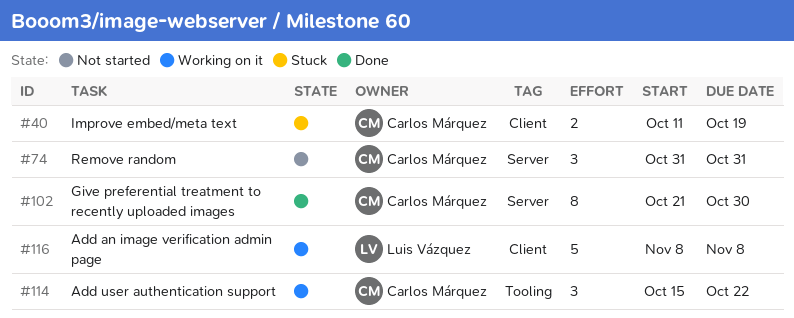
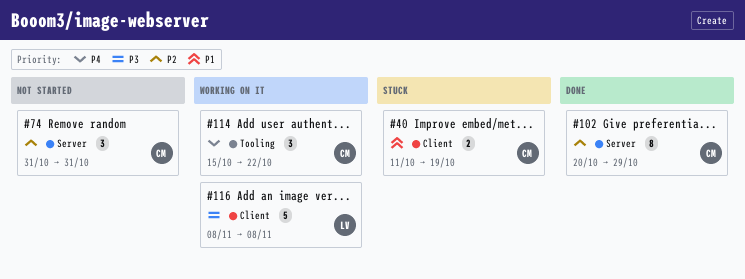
#102, start: Oct 21 -> Oct 20
#102, due: Oct 30 -> Oct 29

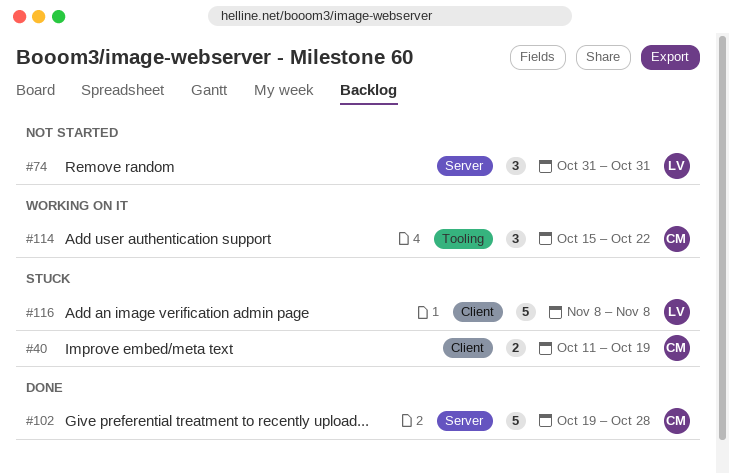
#74, owner: CM -> LV
#102, estimate: 8 -> 5
#102, start: Oct 20 -> Oct 19
#102, due: Oct 29 -> Oct 28
#116, status: Working on it -> Stuck

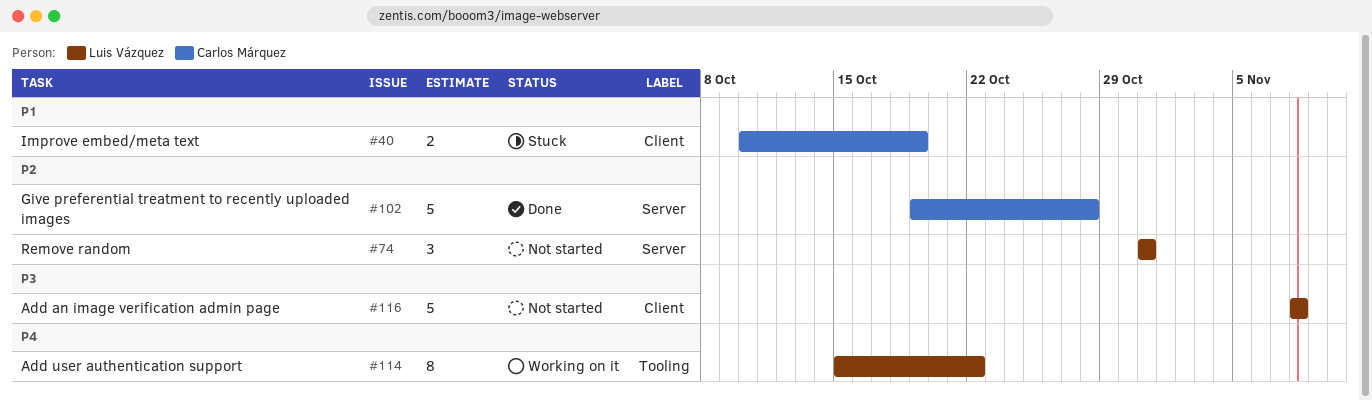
#40, start: Oct 11 -> Oct 10
#114, owner: Carlos Márquez -> Luis Vázquez
#114, estimate: 3 -> 8
#116, status: Stuck -> Not started

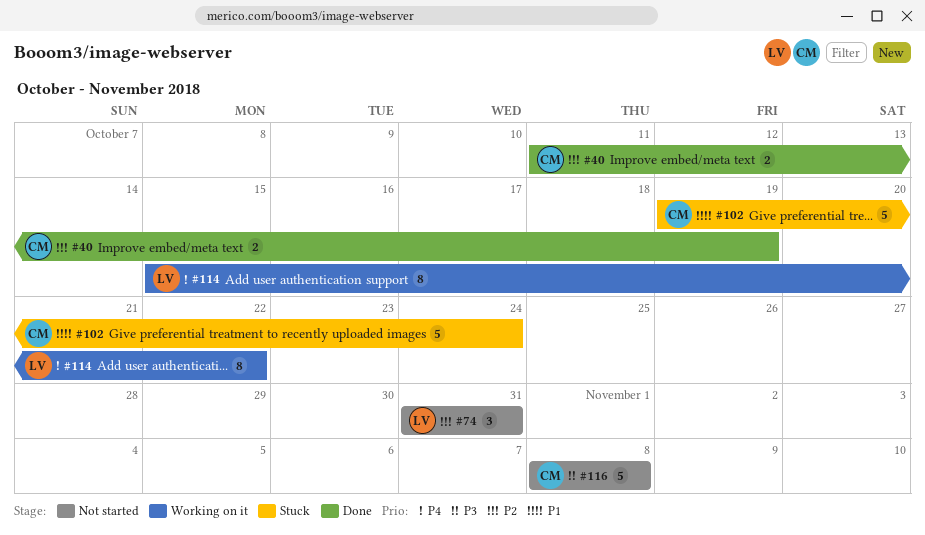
#40, status: Stuck -> Done
#40, priority: P1 -> P2
#40, start: Oct 10 -> Oct 11
#102, status: Done -> Stuck
#102, priority: P2 -> P1
#102, due: Oct 28 -> Oct 24
#116, owner: Luis Vázquez -> Carlos Márquez

